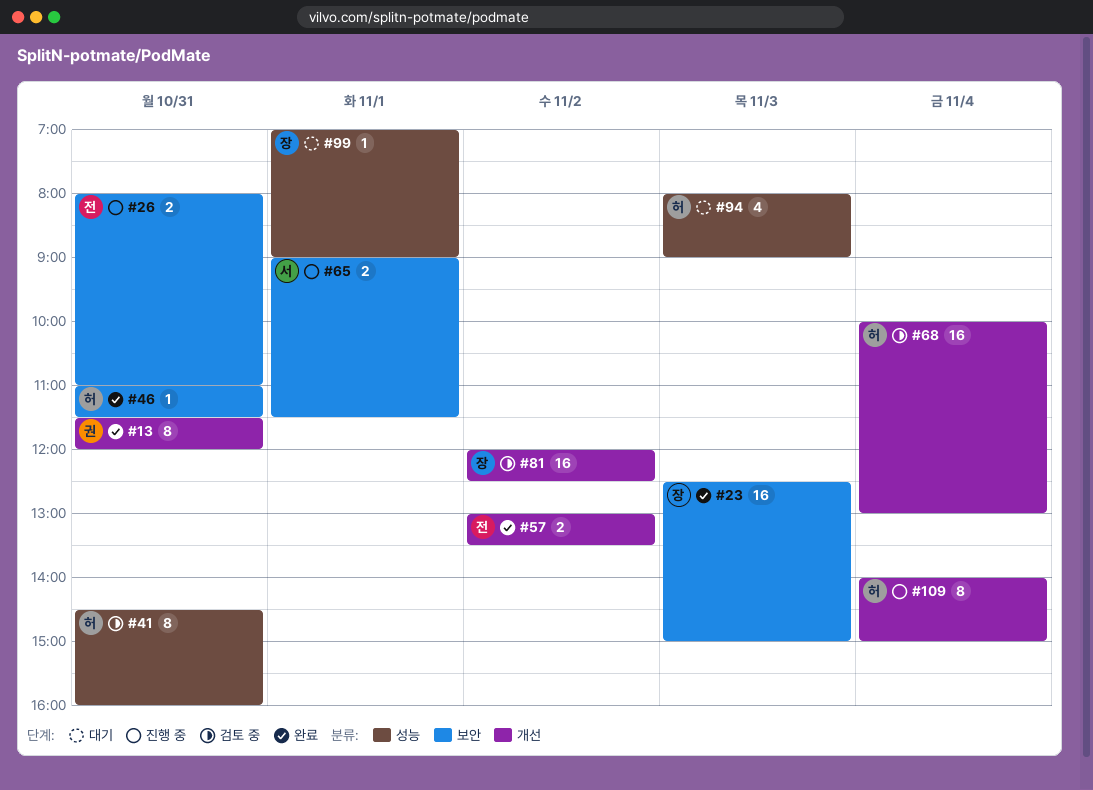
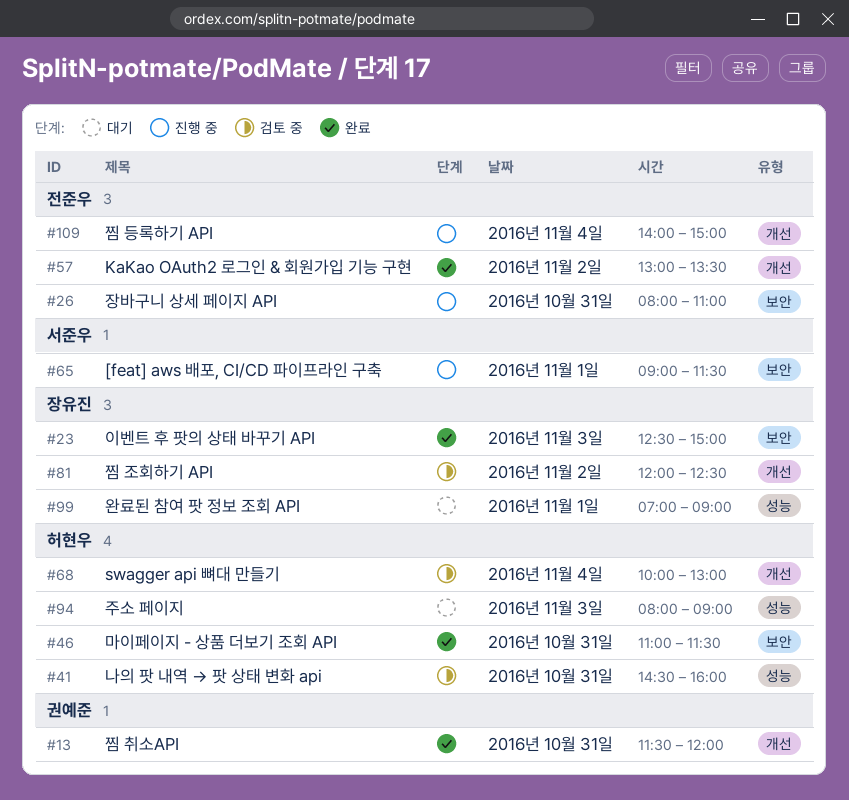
#109, owner: 허현우 -> 전준우

